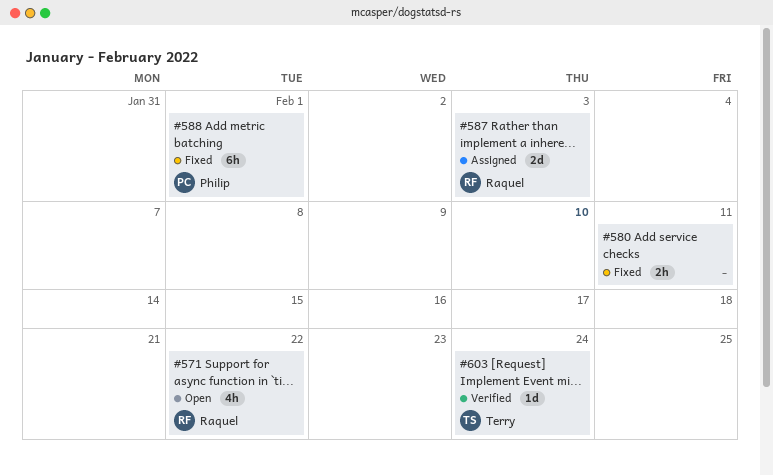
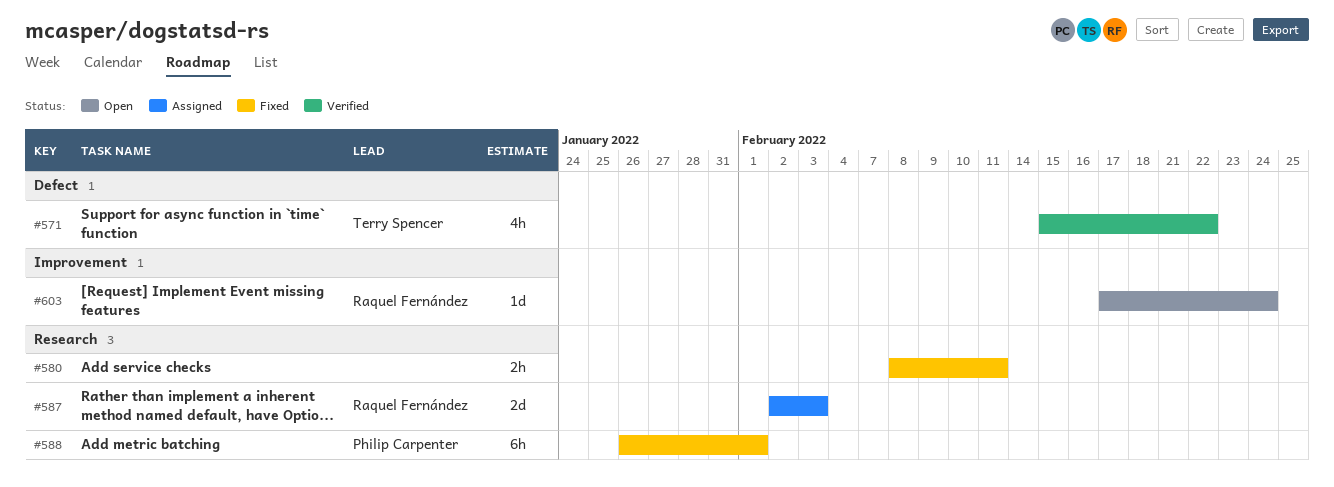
#571, status: Open -> Verified
#571, owner: Raquel Fernández -> Terry Spencer
#603, status: Verified -> Open
#603, owner: Terry Spencer -> Raquel Fernández

